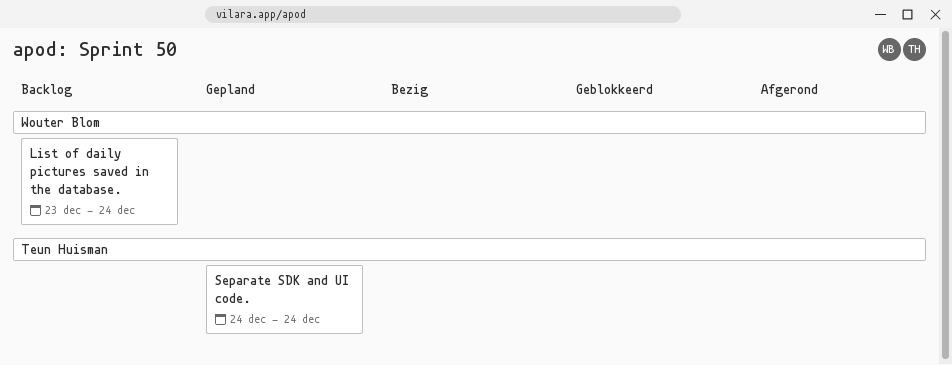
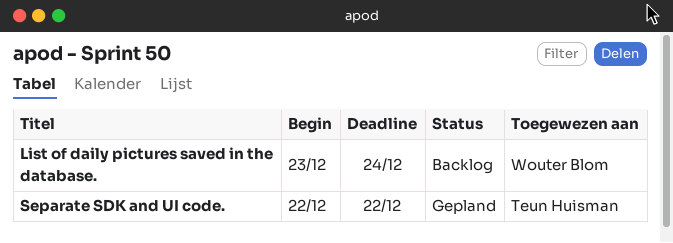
Separate SDK and UI code., start: Dec 24 -> Dec 22
Separate SDK and UI code., due: Dec 24 -> Dec 22

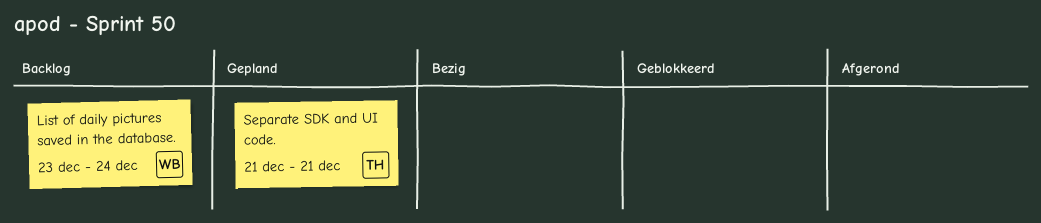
Separate SDK and UI code., start: Dec 22 -> Dec 21
Separate SDK and UI code., due: Dec 22 -> Dec 21

